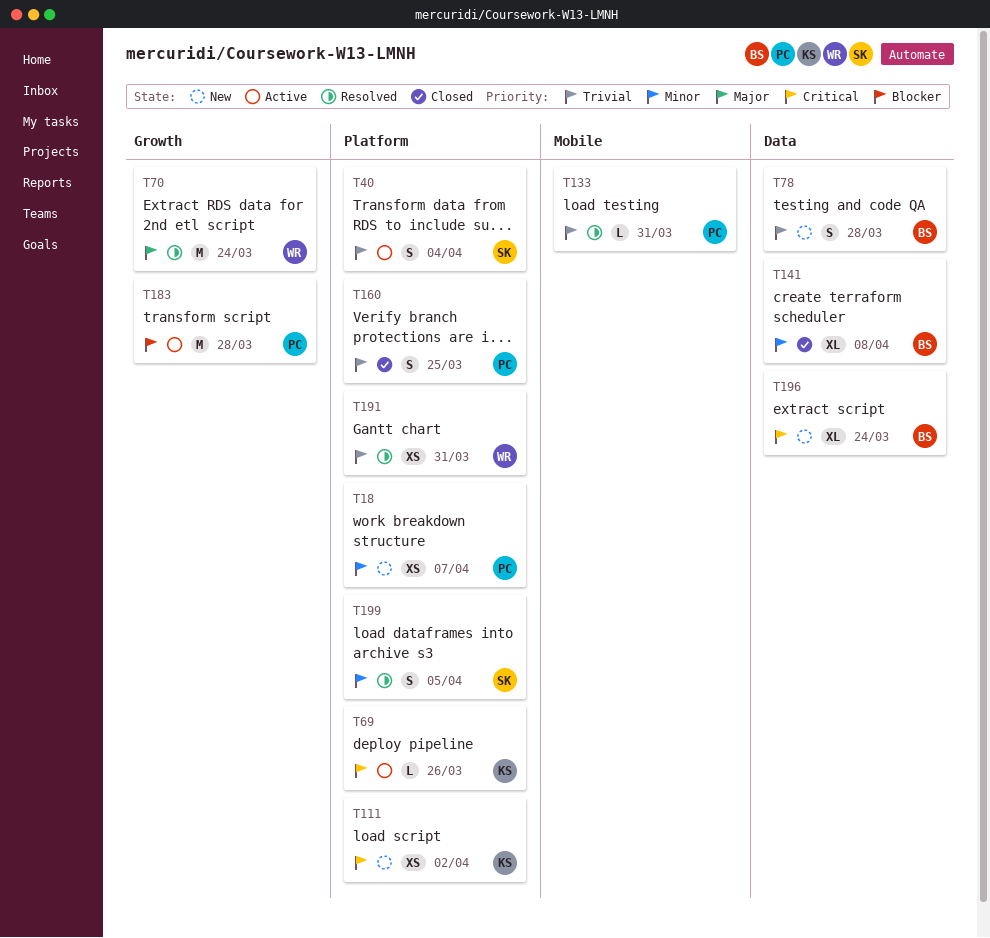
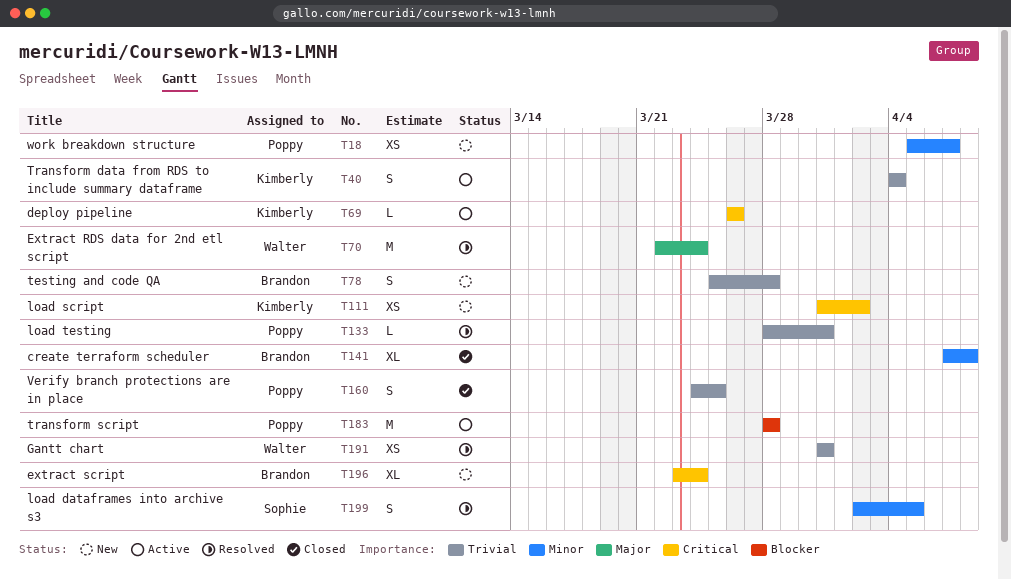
T40, owner: Sophie -> Kimberly

